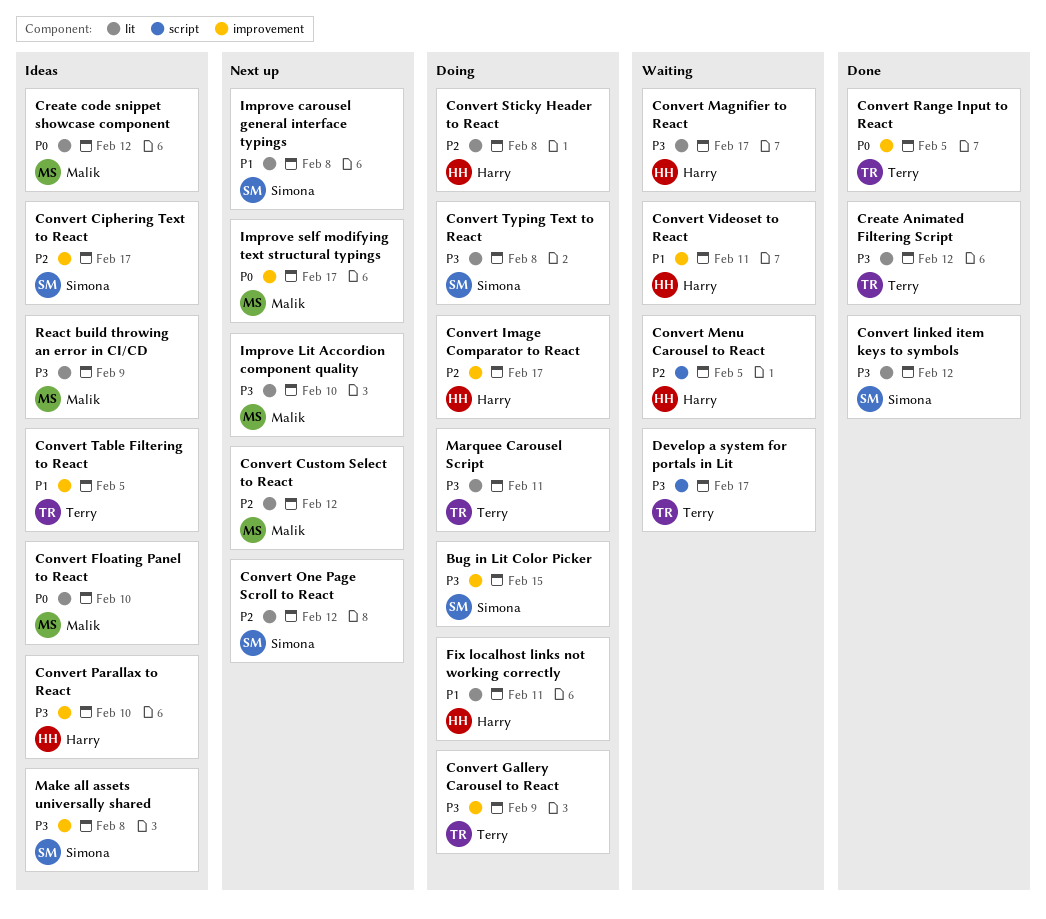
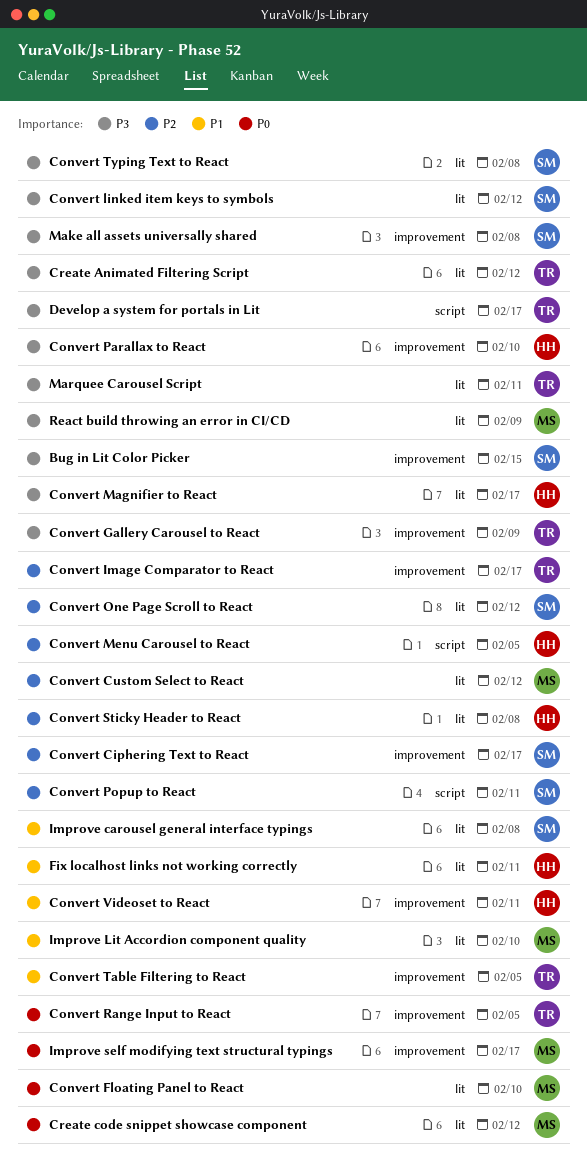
Convert Image Comparator to React, owner: Harry -> Terry
Convert Popup to React: none -> present
Improve Lit Accordion component quality, priority: P3 -> P1

